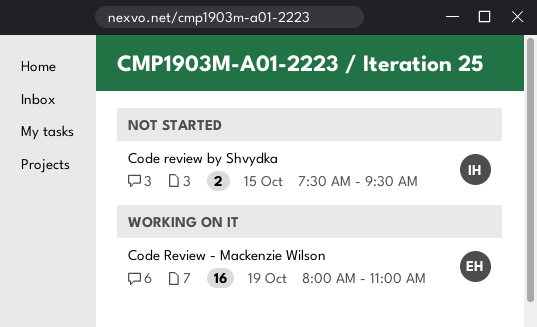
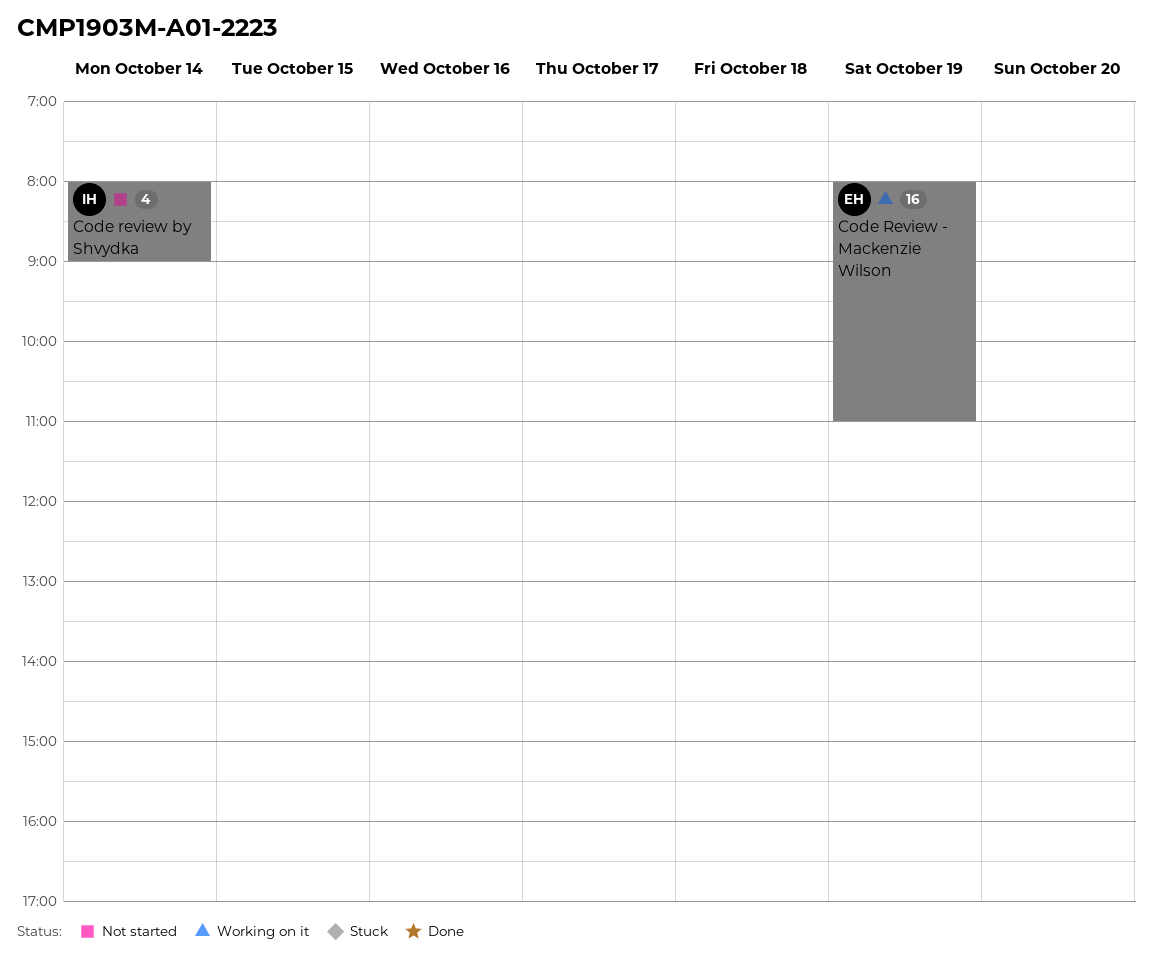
Code review by Shvydka, estimate: 2 -> 4
Code review by Shvydka, day: Oct 15 -> Oct 14
Code review by Shvydka, begins: 07:30 -> 08:00
Code review by Shvydka, ends: 09:30 -> 09:00

